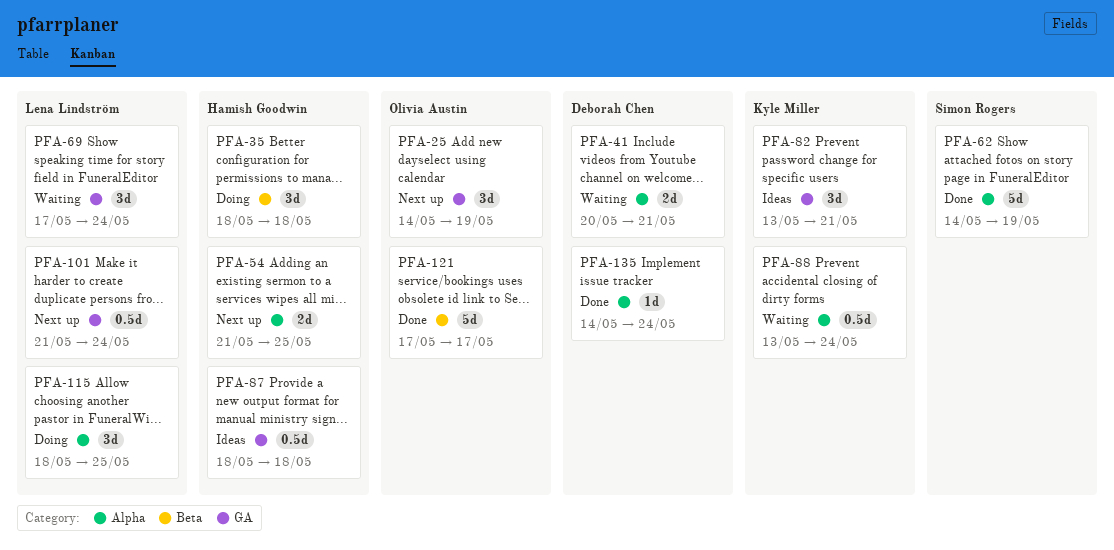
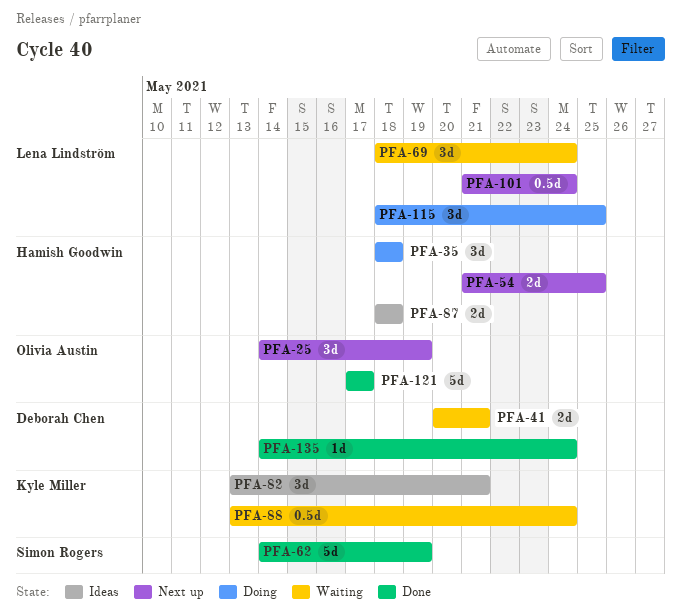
PFA-69, start: May 17 -> May 18
PFA-87, estimate: 0.5d -> 2d

